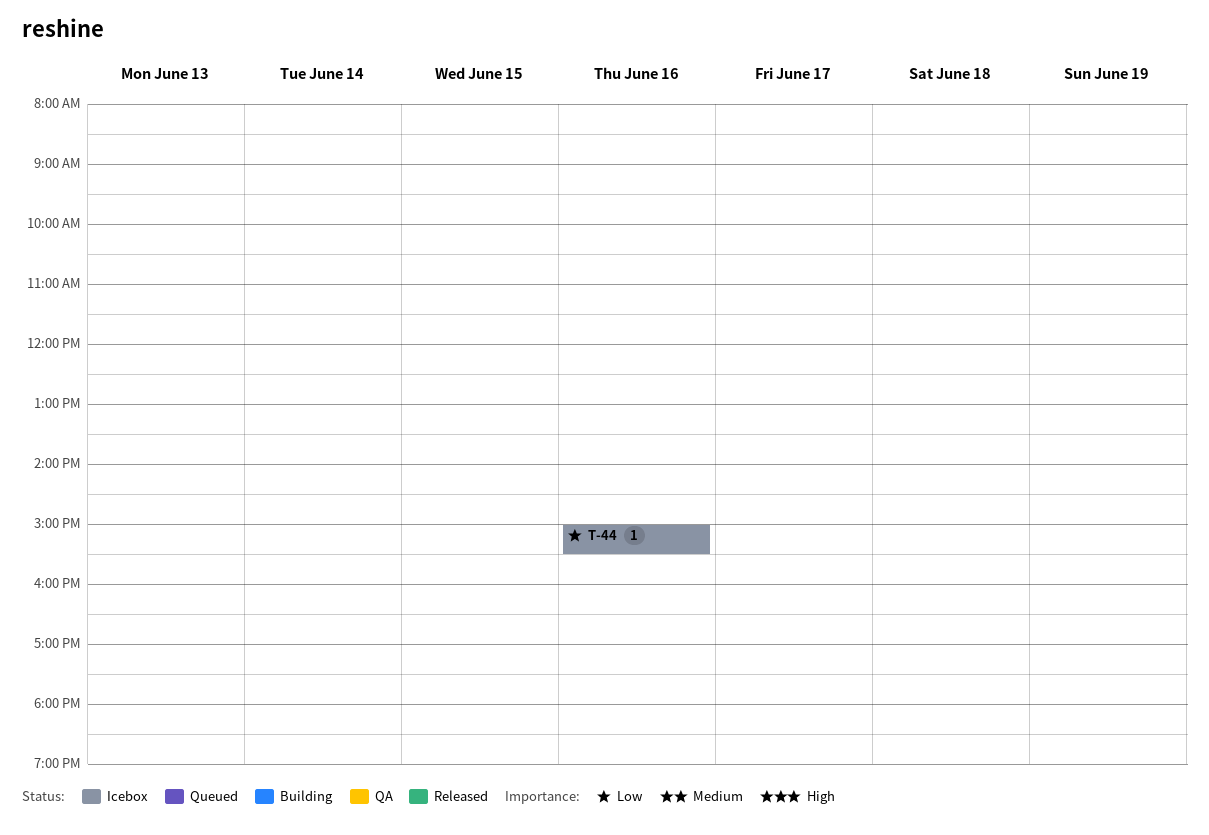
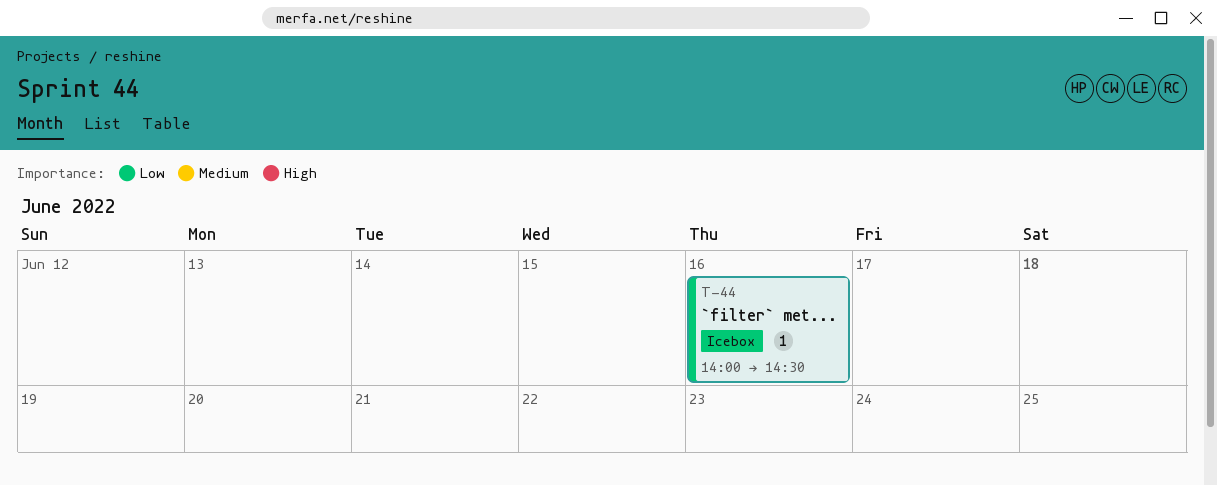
T-44, begins: 15:00 -> 14:00
T-44, ends: 15:30 -> 14:30

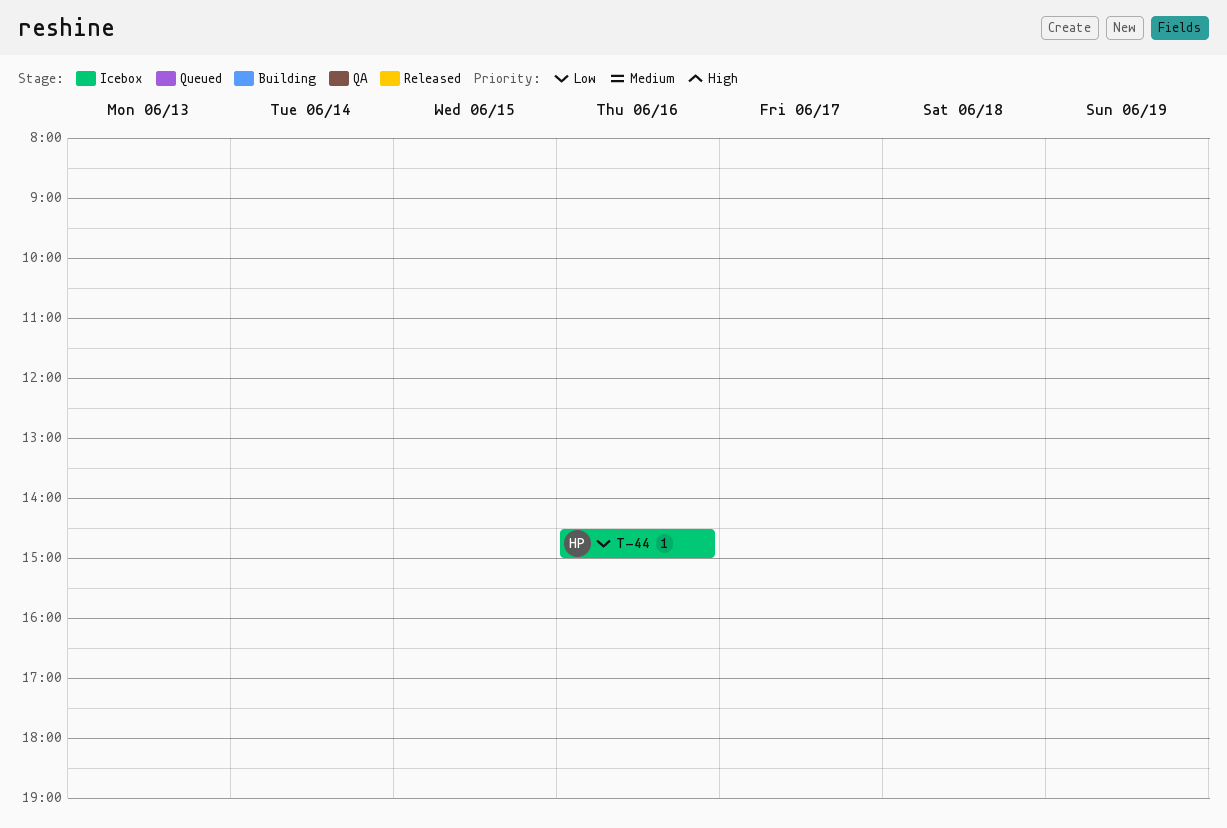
T-44, begins: 14:00 -> 14:30
T-44, ends: 14:30 -> 15:00

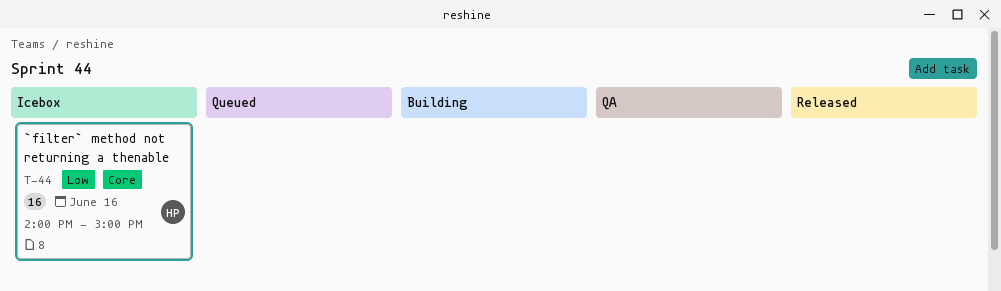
T-44, estimate: 1 -> 16
T-44, begins: 14:30 -> 14:00

